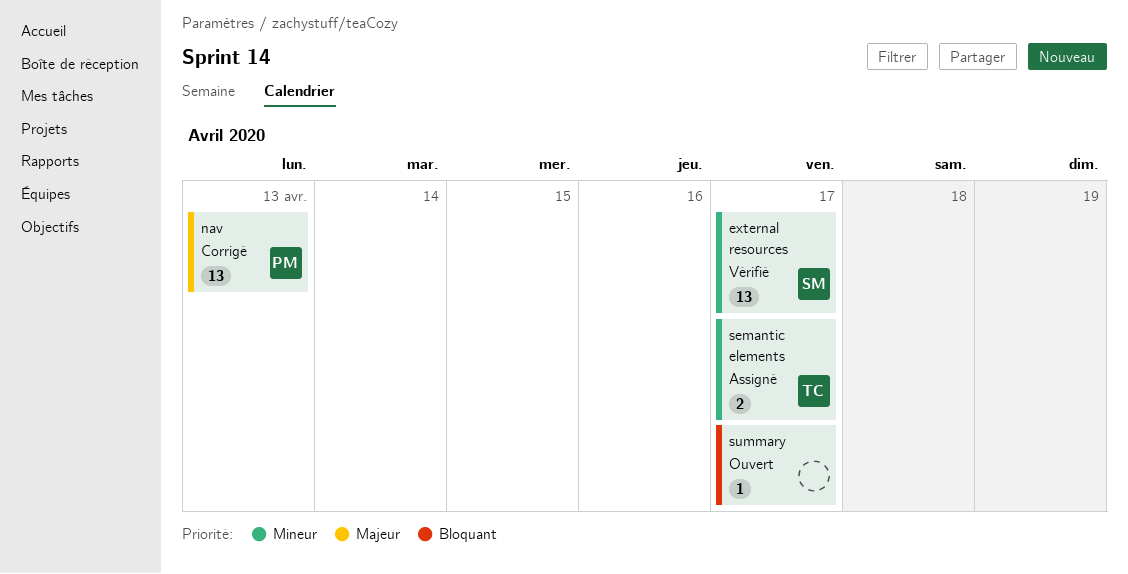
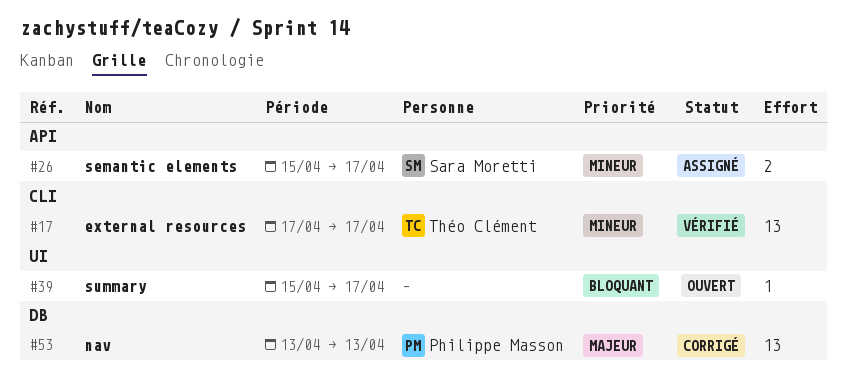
external resources, owner: Sara Moretti -> Théo Clément
semantic elements, owner: Théo Clément -> Sara Moretti

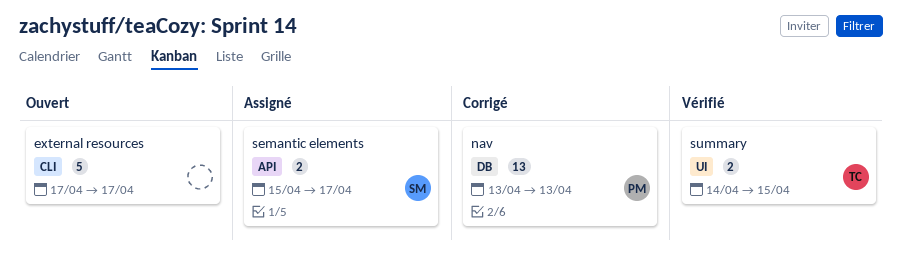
external resources, status: Vérifié -> Ouvert
external resources, owner: Théo Clément -> none
external resources, estimate: 13 -> 5
summary, status: Ouvert -> Vérifié
summary, owner: none -> Théo Clément
summary, estimate: 1 -> 2
summary, start: Apr 15 -> Apr 14
summary, due: Apr 17 -> Apr 15

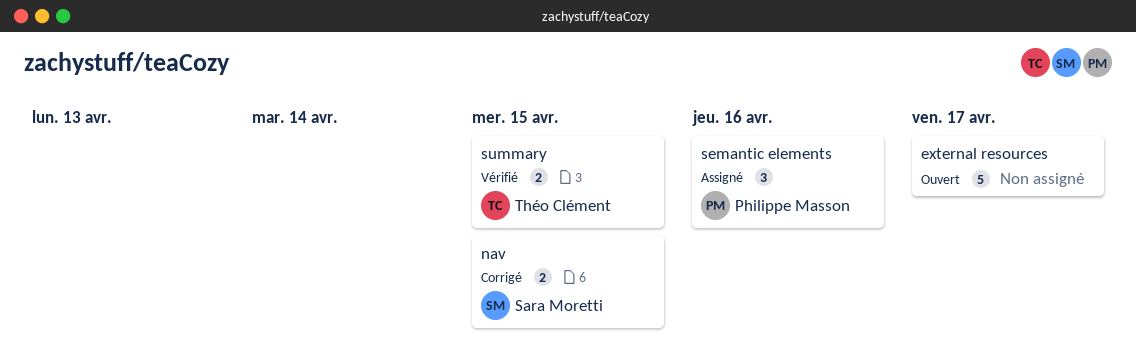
nav, owner: Philippe Masson -> Sara Moretti
nav, estimate: 13 -> 2
nav, due: Apr 13 -> Apr 15
semantic elements, owner: Sara Moretti -> Philippe Masson
semantic elements, estimate: 2 -> 3
semantic elements, due: Apr 17 -> Apr 16

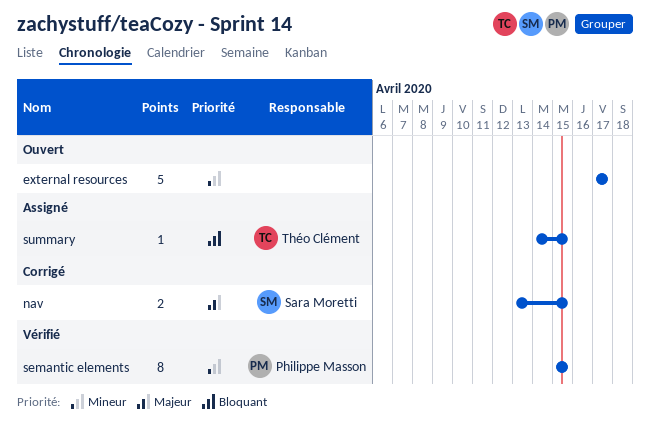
semantic elements, status: Assigné -> Vérifié
semantic elements, estimate: 3 -> 8
semantic elements, due: Apr 16 -> Apr 15
summary, status: Vérifié -> Assigné
summary, estimate: 2 -> 1

